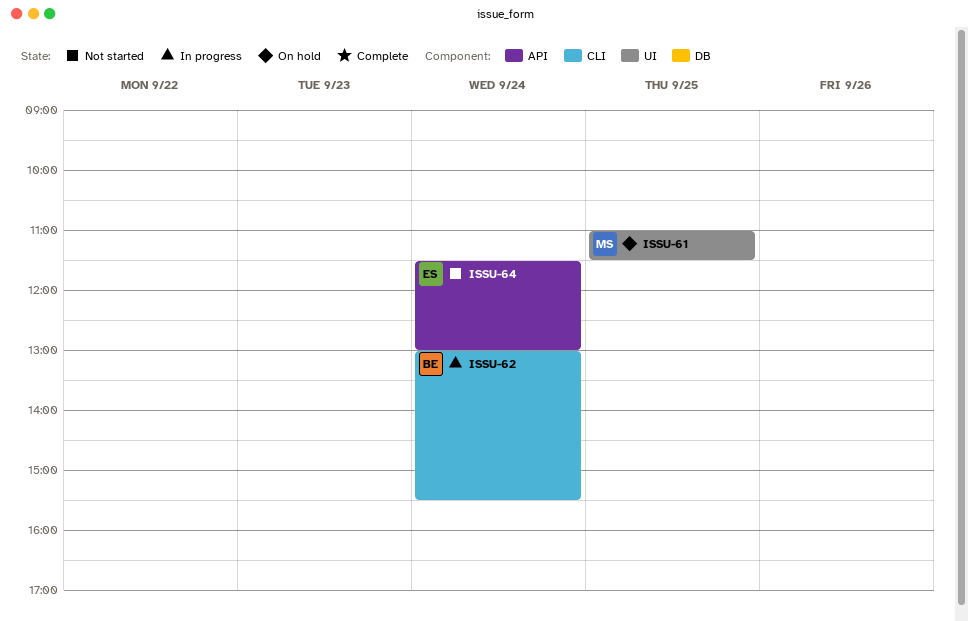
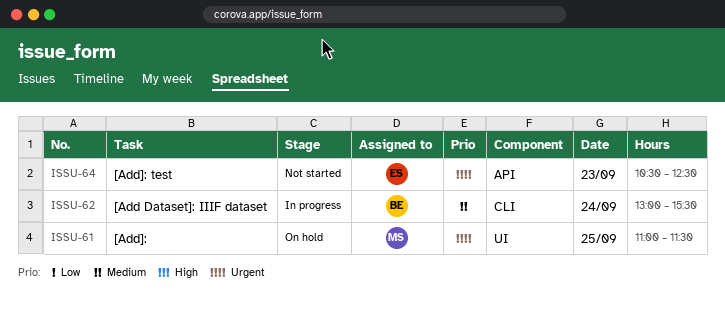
ISSU-64, day: Sep 24 -> Sep 23
ISSU-64, begins: 11:30 -> 10:30
ISSU-64, ends: 13:00 -> 12:30

